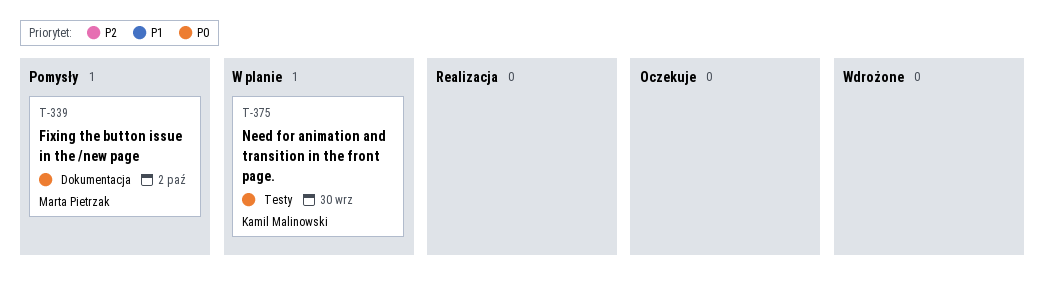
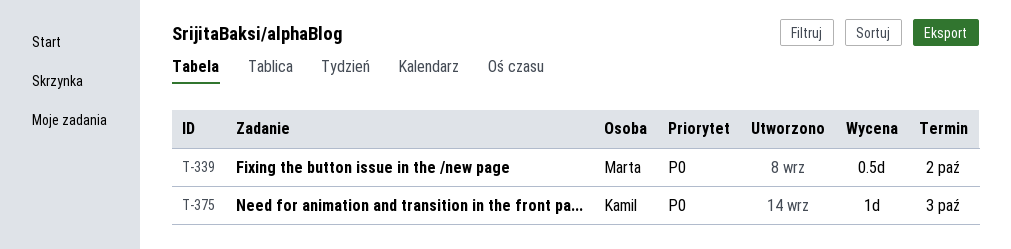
T-375, due: Sep 30 -> Oct 3

